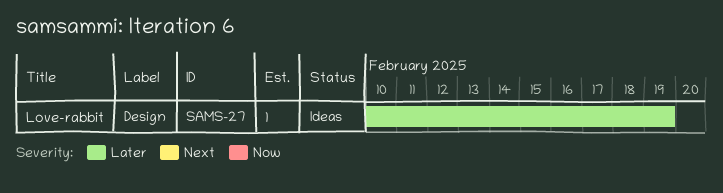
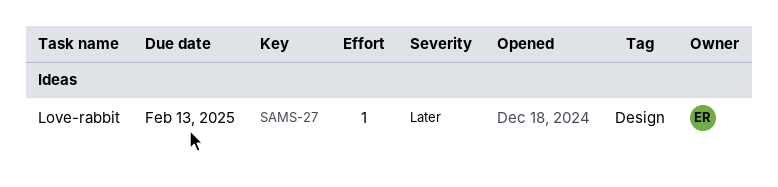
SAMS-27, due: Feb 19 -> Feb 13

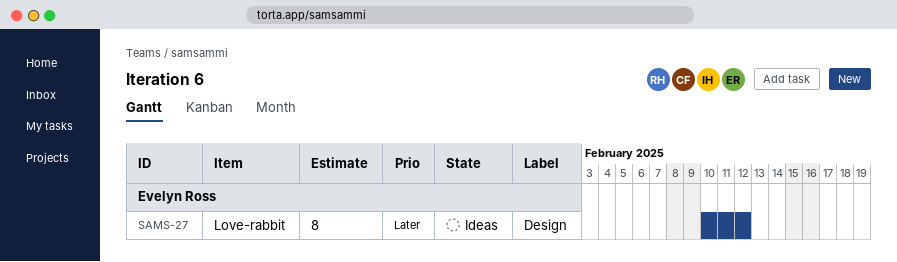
SAMS-27, estimate: 1 -> 8
SAMS-27, due: Feb 13 -> Feb 12

